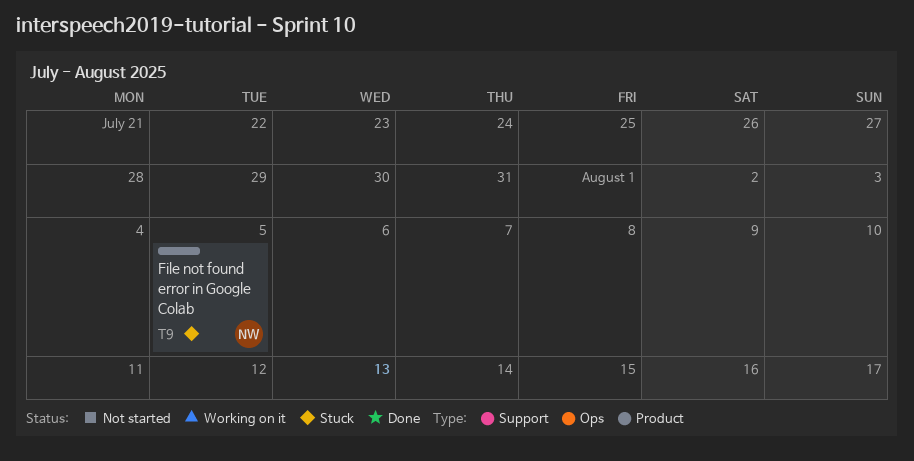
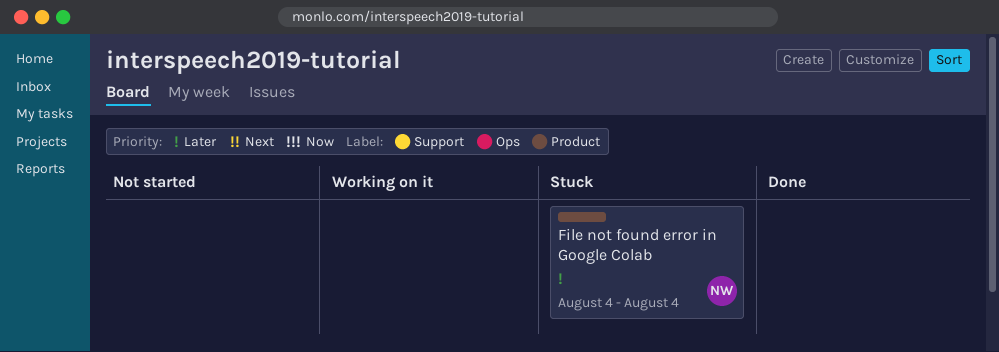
File not found error in Google Colab, due: Aug 5 -> Aug 4

